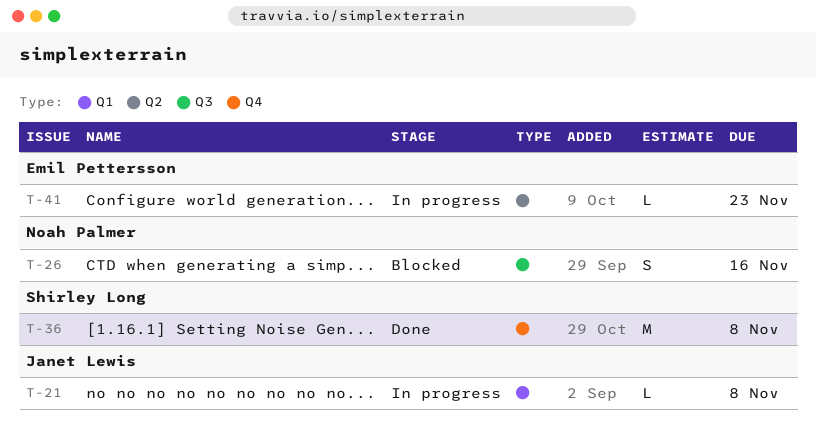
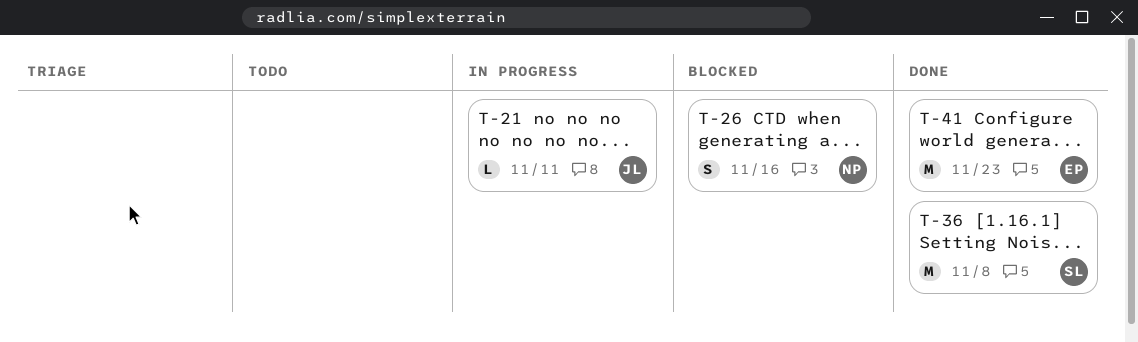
T-21, due: Nov 8 -> Nov 11
T-41, status: In progress -> Done
T-41, estimate: L -> M

